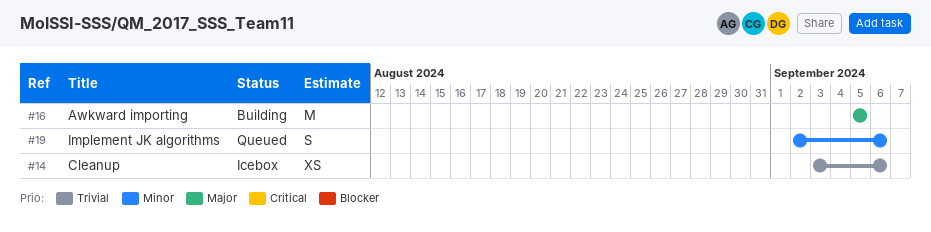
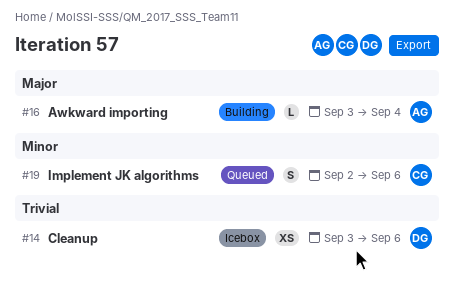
#16, estimate: M -> L
#16, start: Sep 5 -> Sep 3
#16, due: Sep 5 -> Sep 4

